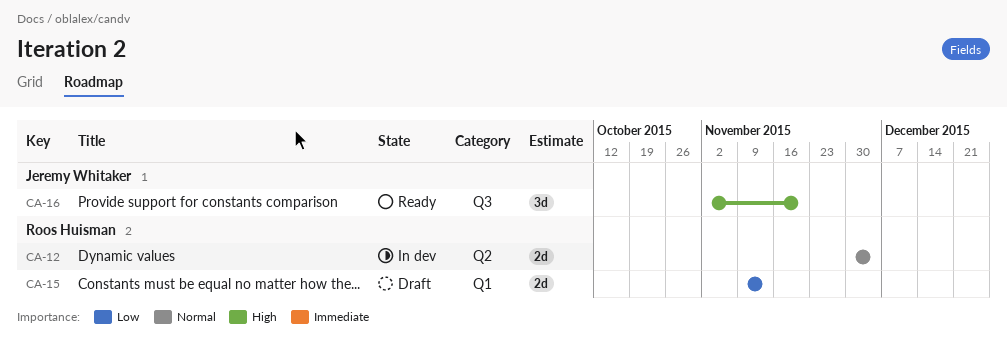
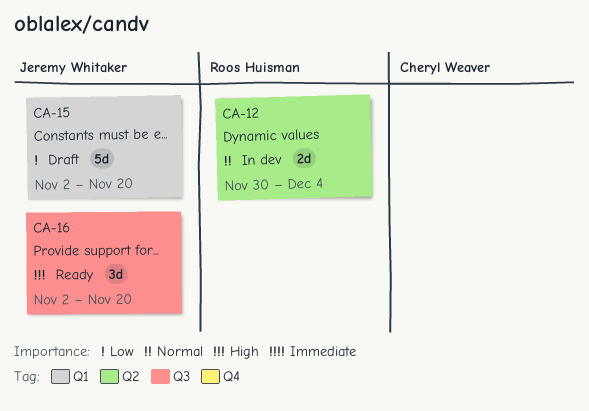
CA-15, owner: Roos Huisman -> Jeremy Whitaker
CA-15, estimate: 2d -> 5d
CA-15, start: Nov 9 -> Nov 2
CA-15, due: Nov 13 -> Nov 20

